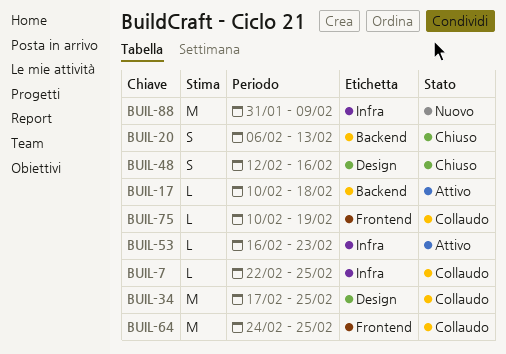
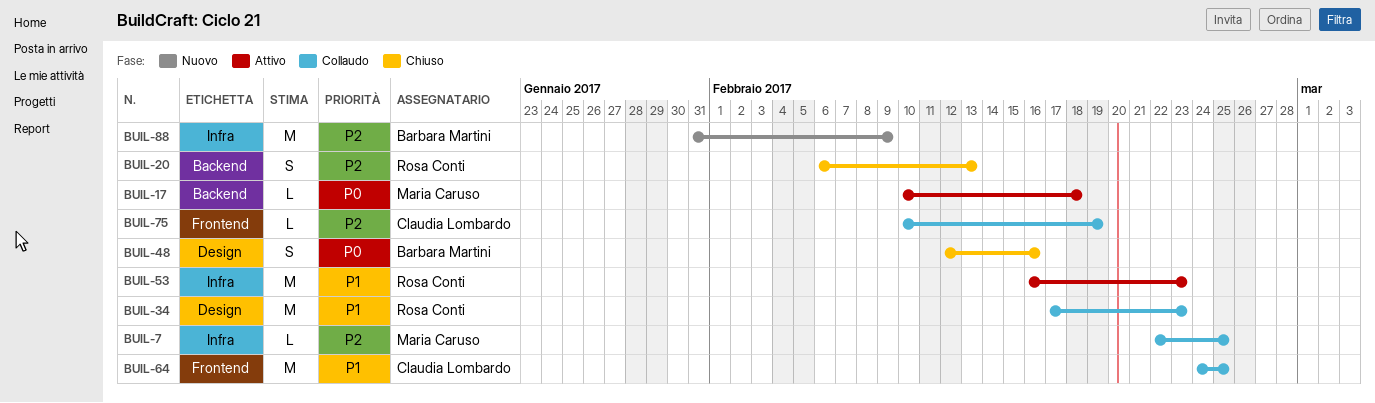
BUIL-34, due: Feb 25 -> Feb 23
BUIL-53, estimate: L -> M

